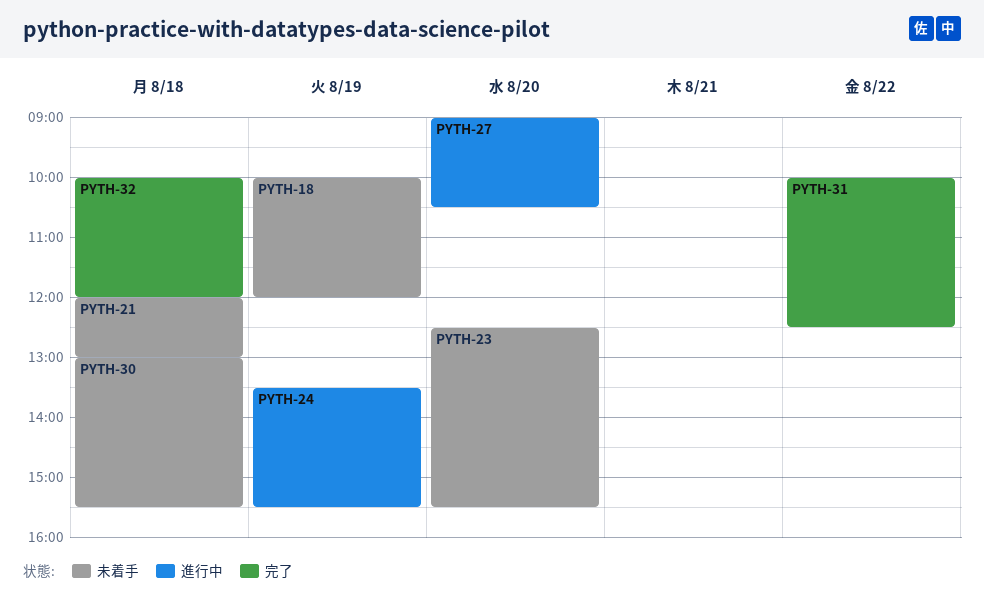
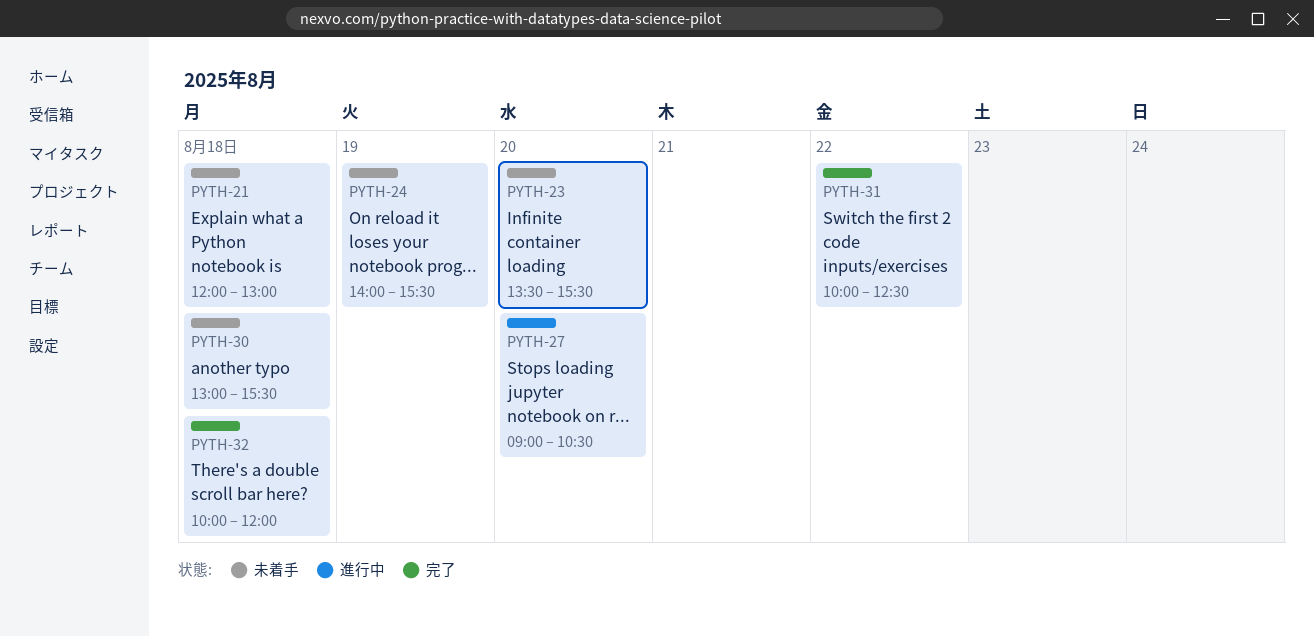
PYTH-18: present -> none
PYTH-23, begins: 12:30 -> 13:30
PYTH-24, status: 進行中 -> 未着手
PYTH-24, begins: 13:30 -> 14:00

